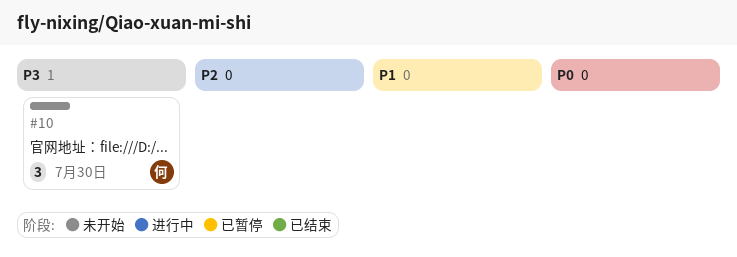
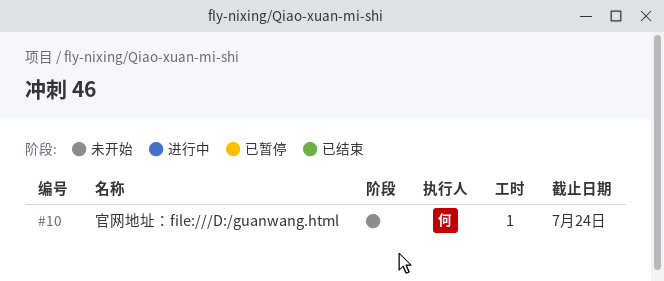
#10, estimate: 3 -> 1
#10, due: Jul 30 -> Jul 24

